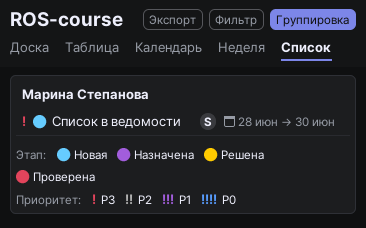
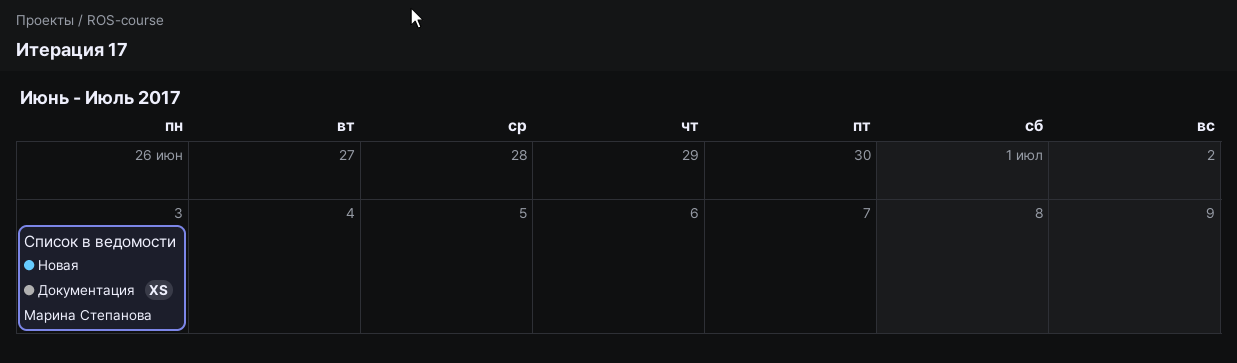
Список в ведомости, estimate: S -> XS
Список в ведомости, due: Jun 30 -> Jul 3

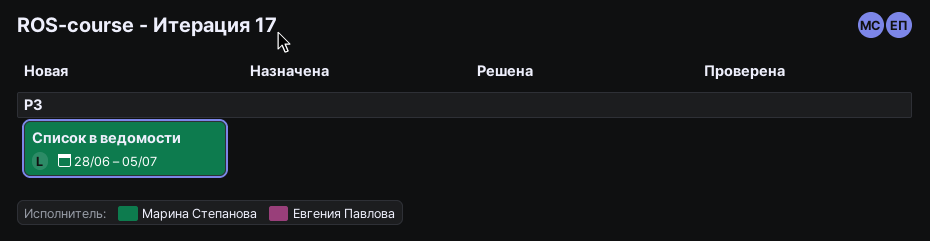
Список в ведомости, estimate: XS -> L
Список в ведомости, due: Jul 3 -> Jul 5

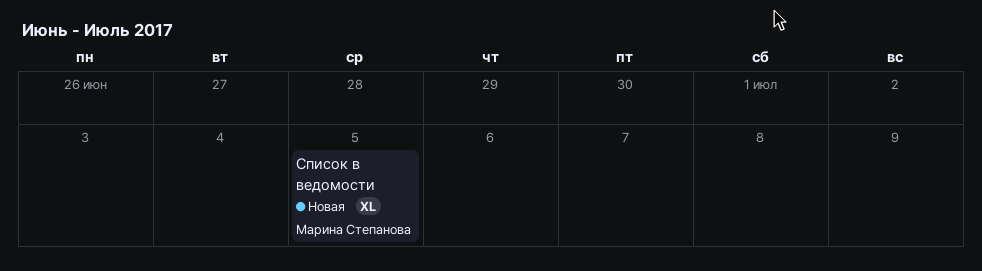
Список в ведомости, estimate: L -> XL

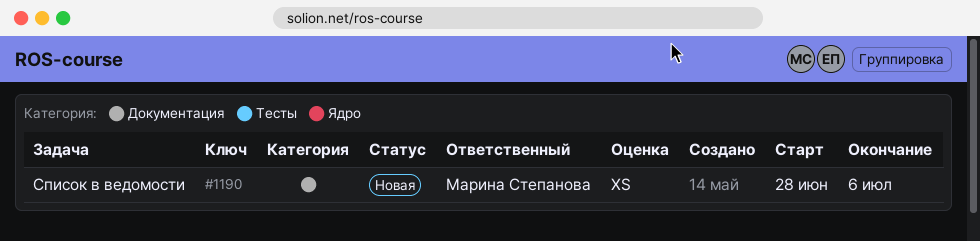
Список в ведомости, estimate: XL -> XS
Список в ведомости, due: Jul 5 -> Jul 6

